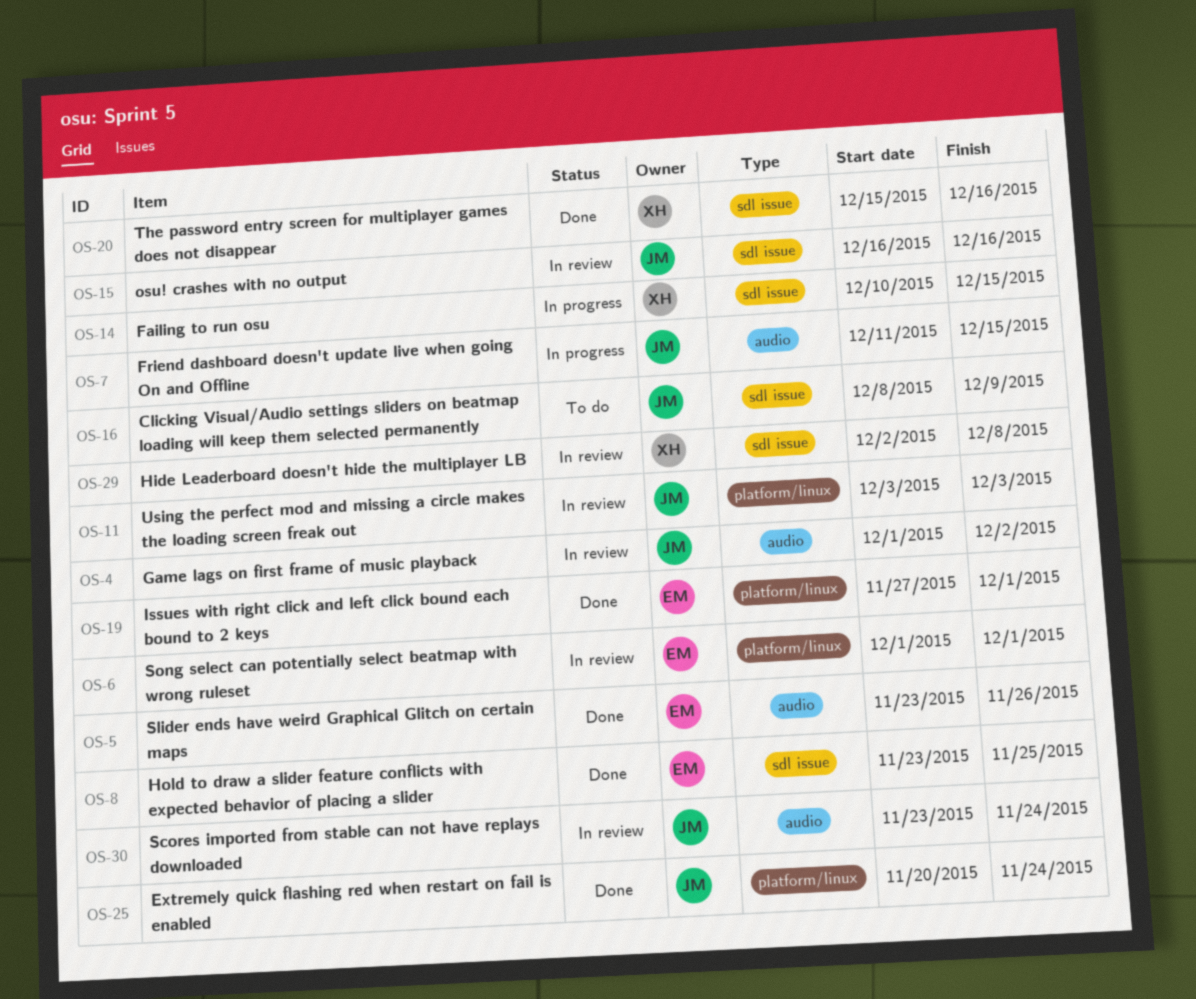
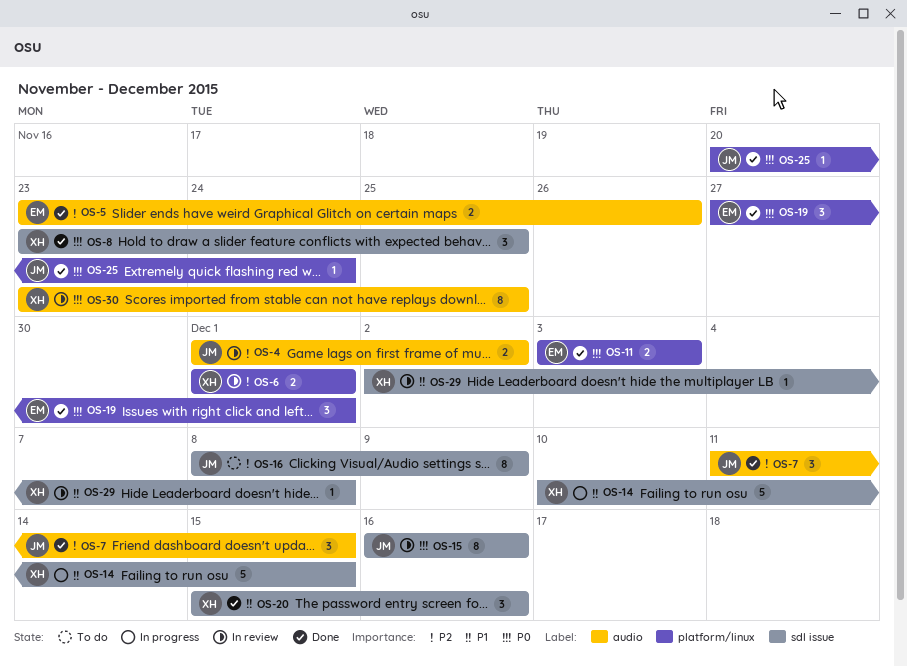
OS-6, owner: EM -> XH
OS-7, status: In progress -> Done
OS-8, owner: EM -> XH
OS-11, status: In review -> Done
OS-11, owner: JM -> EM
OS-30, owner: JM -> XH
OS-30, due: Nov 24 -> Nov 25

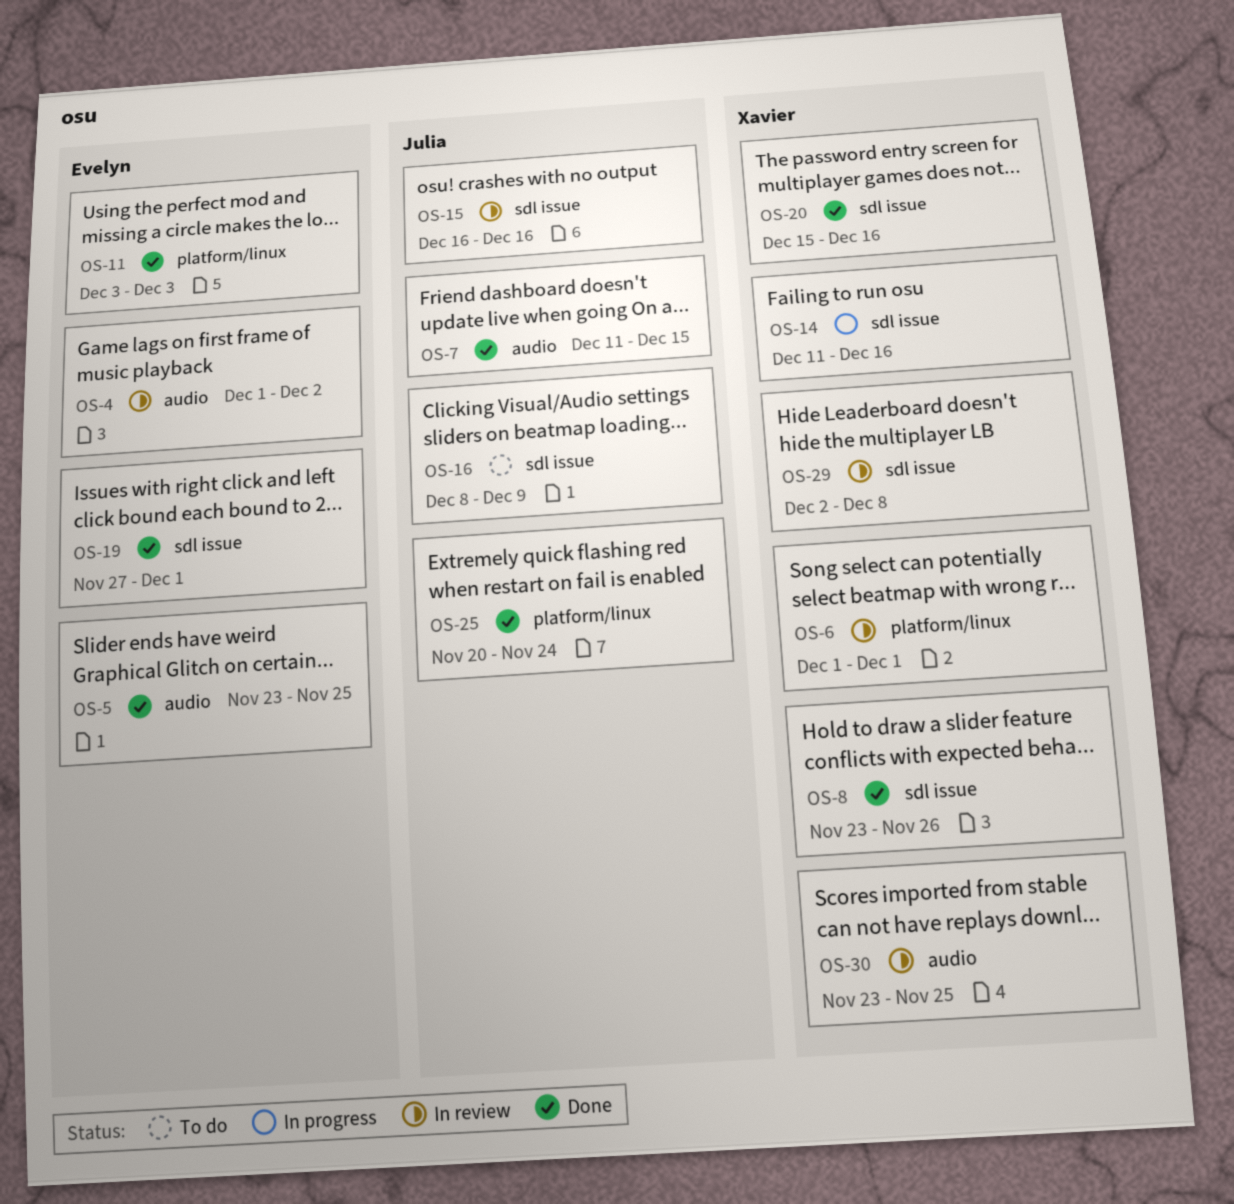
OS-4, owner: Julia -> Evelyn
OS-5, due: Nov 26 -> Nov 25
OS-8, due: Nov 25 -> Nov 26
OS-14, start: Dec 10 -> Dec 11
OS-14, due: Dec 15 -> Dec 16
OS-19, label: platform/linux -> sdl issue

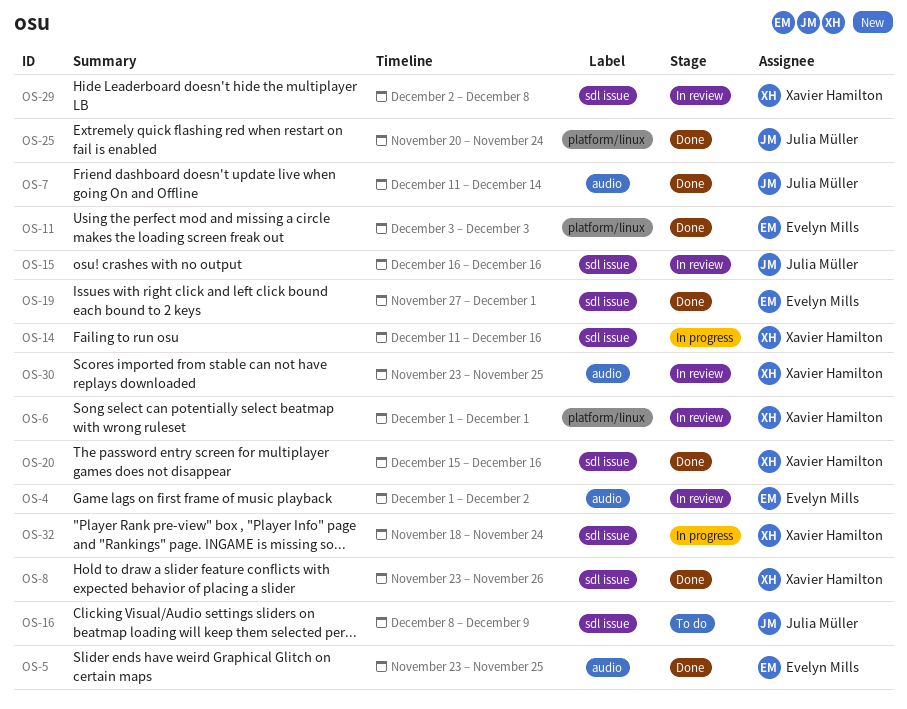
OS-7, due: Dec 15 -> Dec 14
OS-32: none -> present

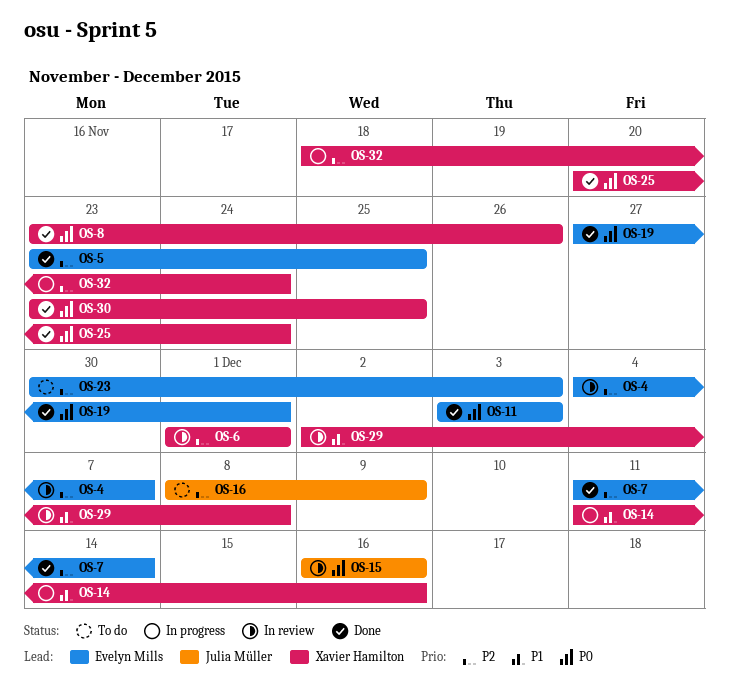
OS-4, start: Dec 1 -> Dec 4
OS-4, due: Dec 2 -> Dec 7
OS-7, owner: Julia Müller -> Evelyn Mills
OS-20: present -> none
OS-23: none -> present
OS-25, owner: Julia Müller -> Xavier Hamilton
OS-30, status: In review -> Done

